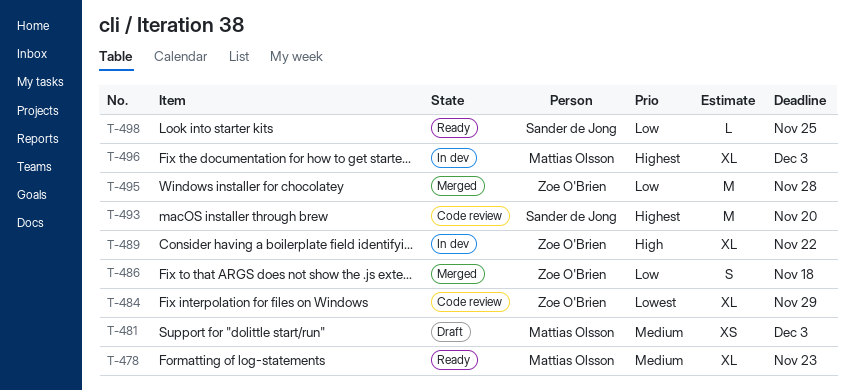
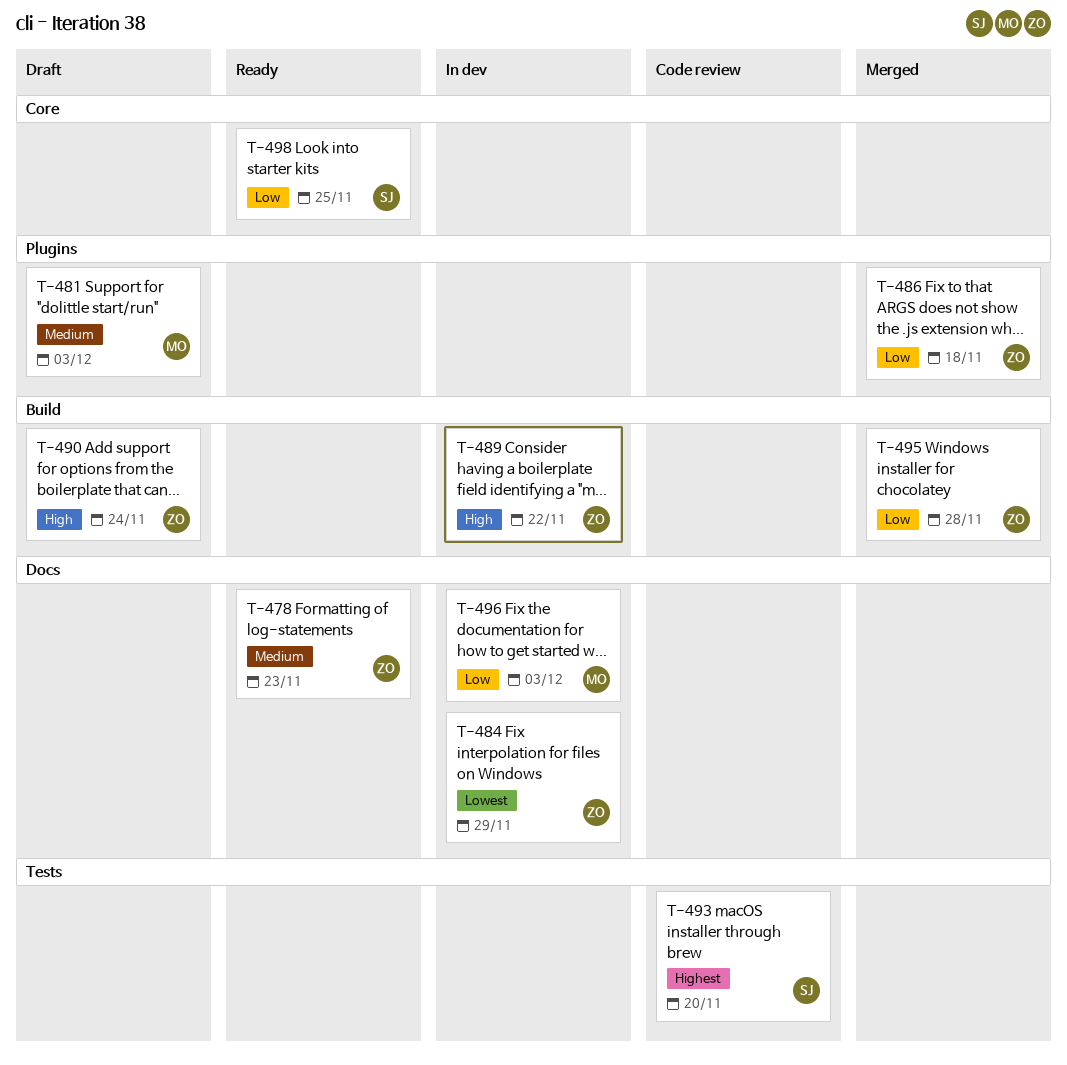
T-478, owner: Mattias Olsson -> Zoe O'Brien
T-484, status: Code review -> In dev
T-490: none -> present
T-496, priority: Highest -> Low

